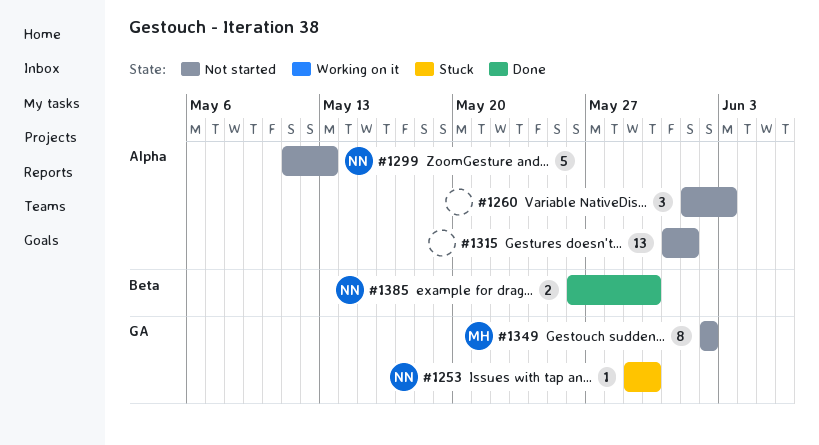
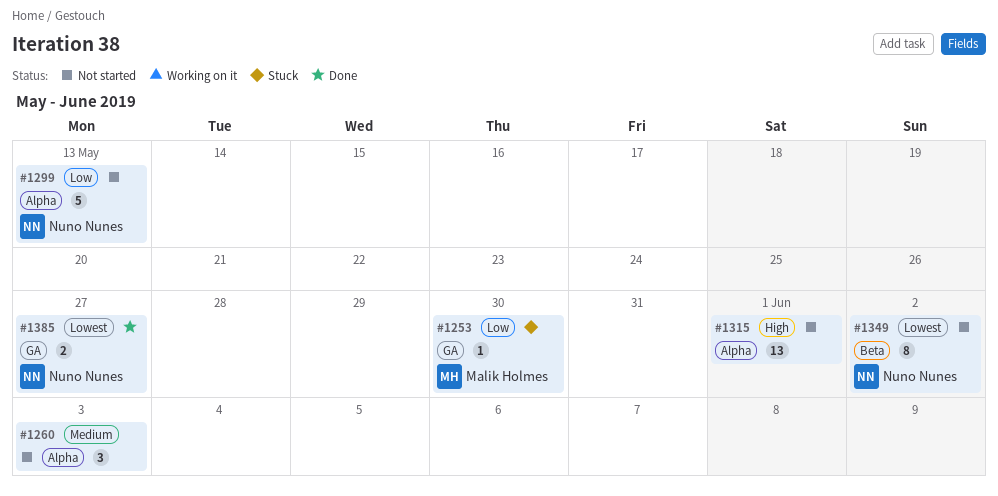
#1253, owner: Nuno Nunes -> Malik Holmes
#1349, owner: Malik Holmes -> Nuno Nunes
#1349, label: GA -> Beta
#1385, label: Beta -> GA
#1385, due: May 30 -> May 27

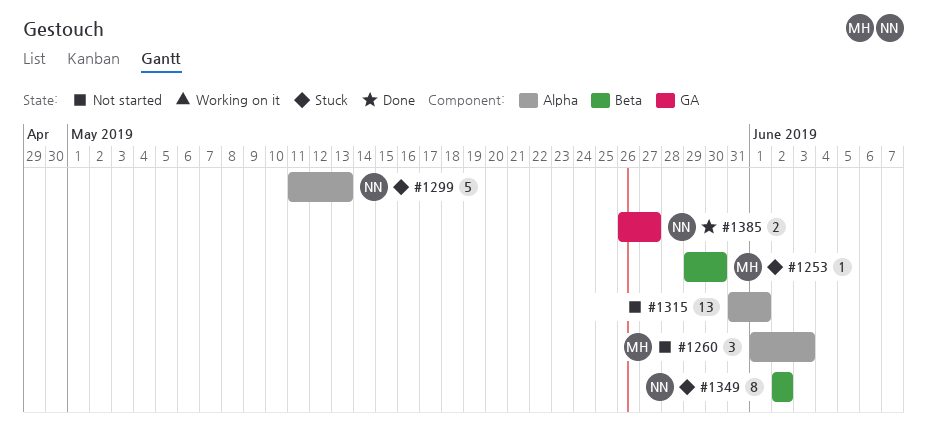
#1253, label: GA -> Beta
#1260, owner: none -> Malik Holmes
#1299, status: Not started -> Stuck
#1349, status: Not started -> Stuck

